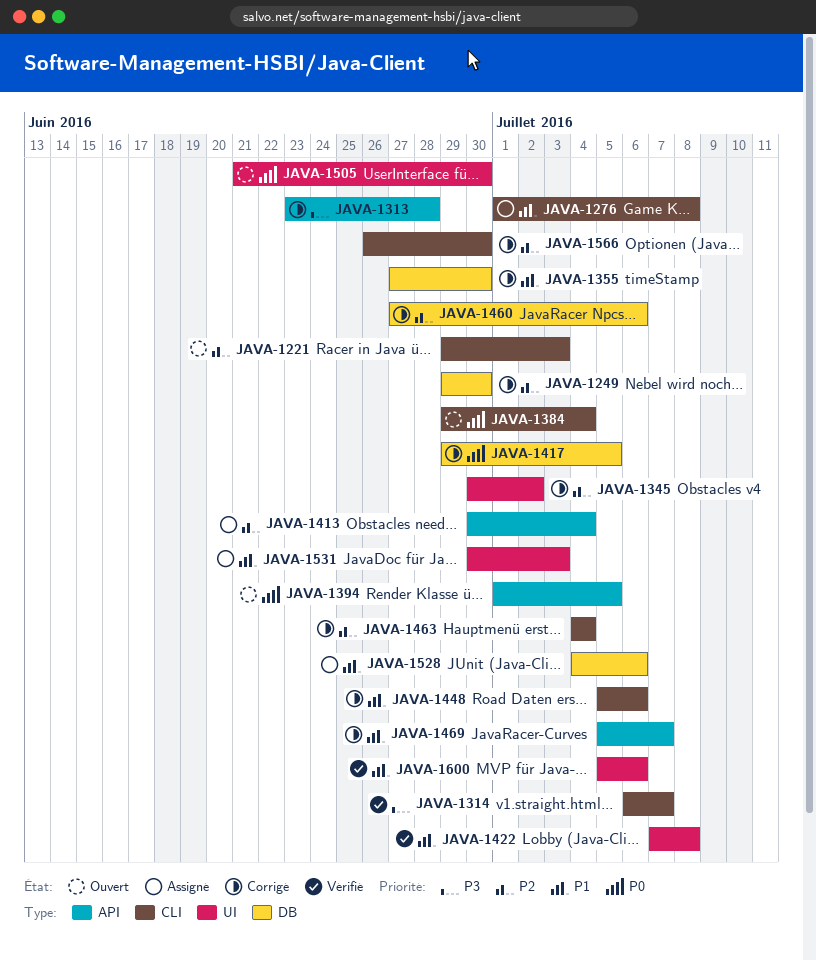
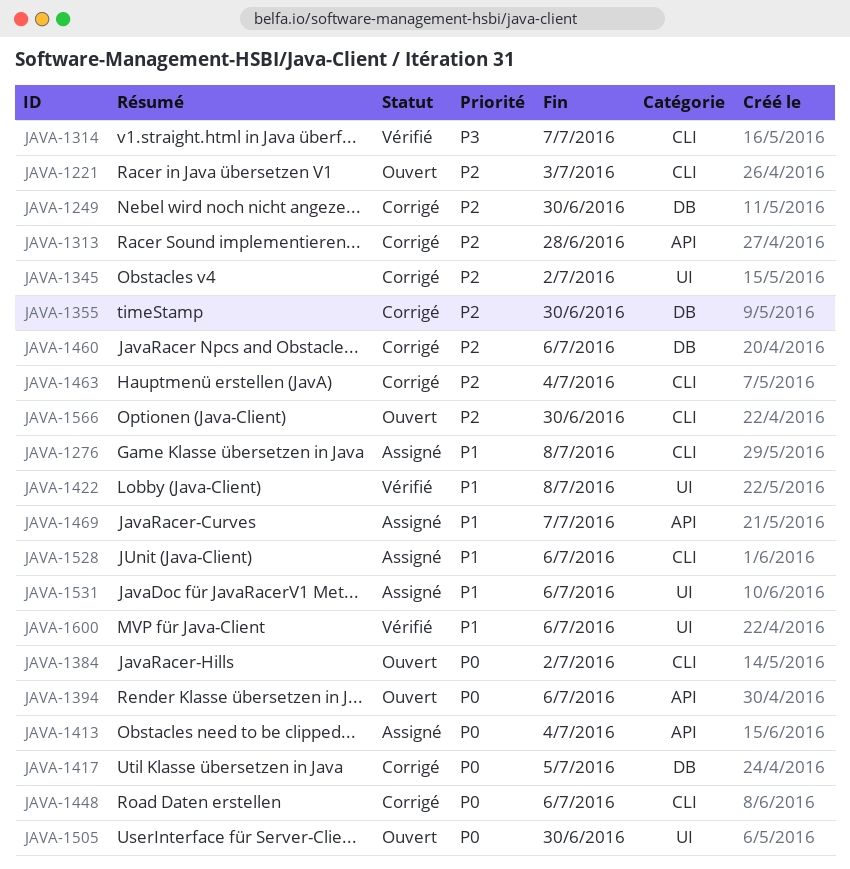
JAVA-1313, priority: P3 -> P2
JAVA-1355, priority: P1 -> P2
JAVA-1384, due: Jul 4 -> Jul 2
JAVA-1394, due: Jul 5 -> Jul 6
JAVA-1413, priority: P2 -> P0
JAVA-1448, priority: P1 -> P0
JAVA-1469, status: Corrigé -> Assigné
JAVA-1528, label: DB -> CLI
JAVA-1531, due: Jul 3 -> Jul 6
JAVA-1566, status: Corrigé -> Ouvert

